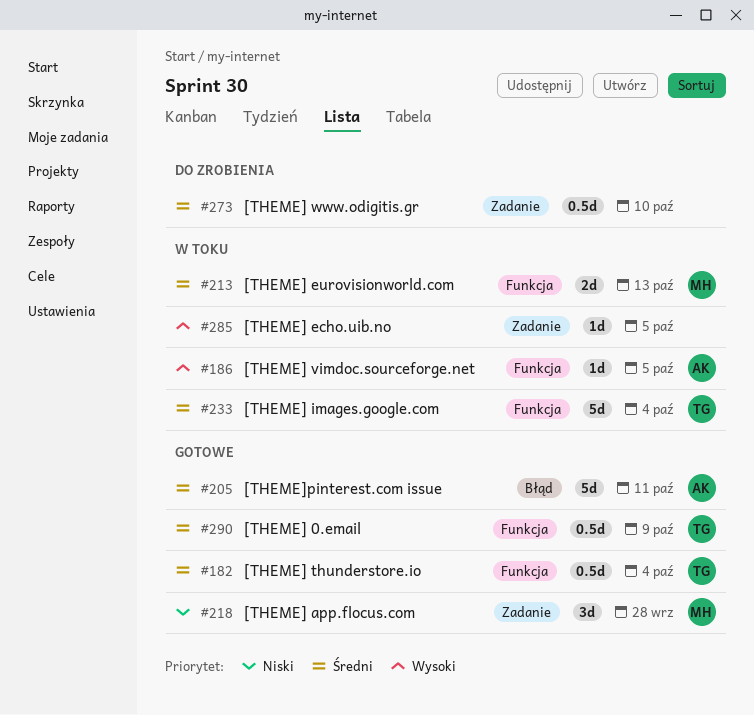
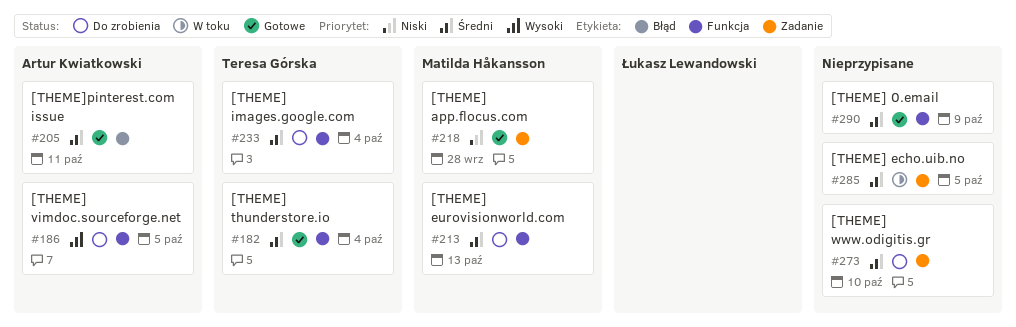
#186, status: W toku -> Do zrobienia
#213, status: W toku -> Do zrobienia
#233, status: W toku -> Do zrobienia
#285, priority: Wysoki -> Średni
#290, owner: Teresa Górska -> none

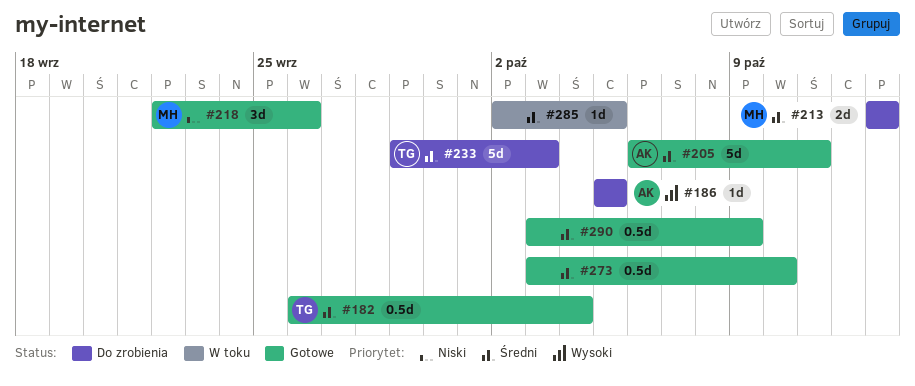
#218, due: Sep 28 -> Sep 26
#233, due: Oct 4 -> Oct 3
#273, status: Do zrobienia -> Gotowe

